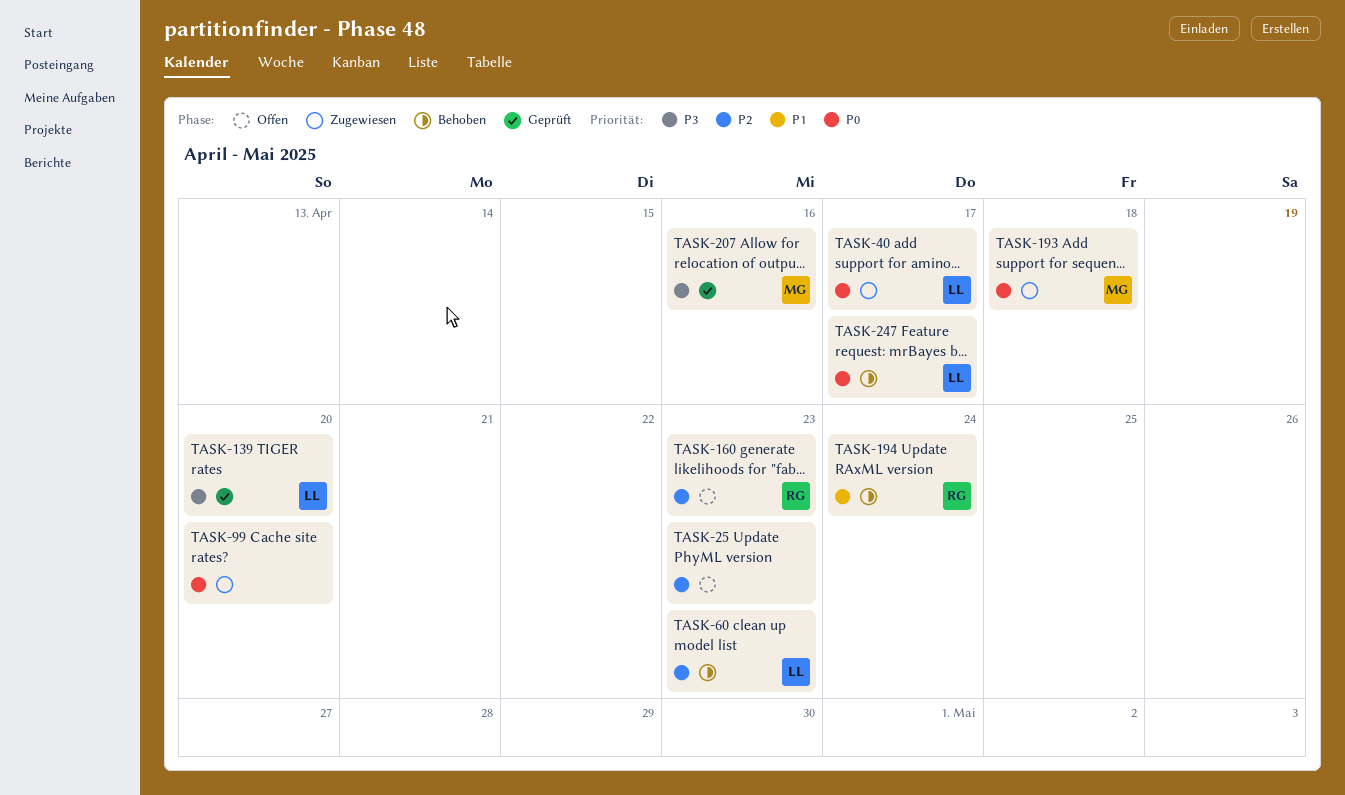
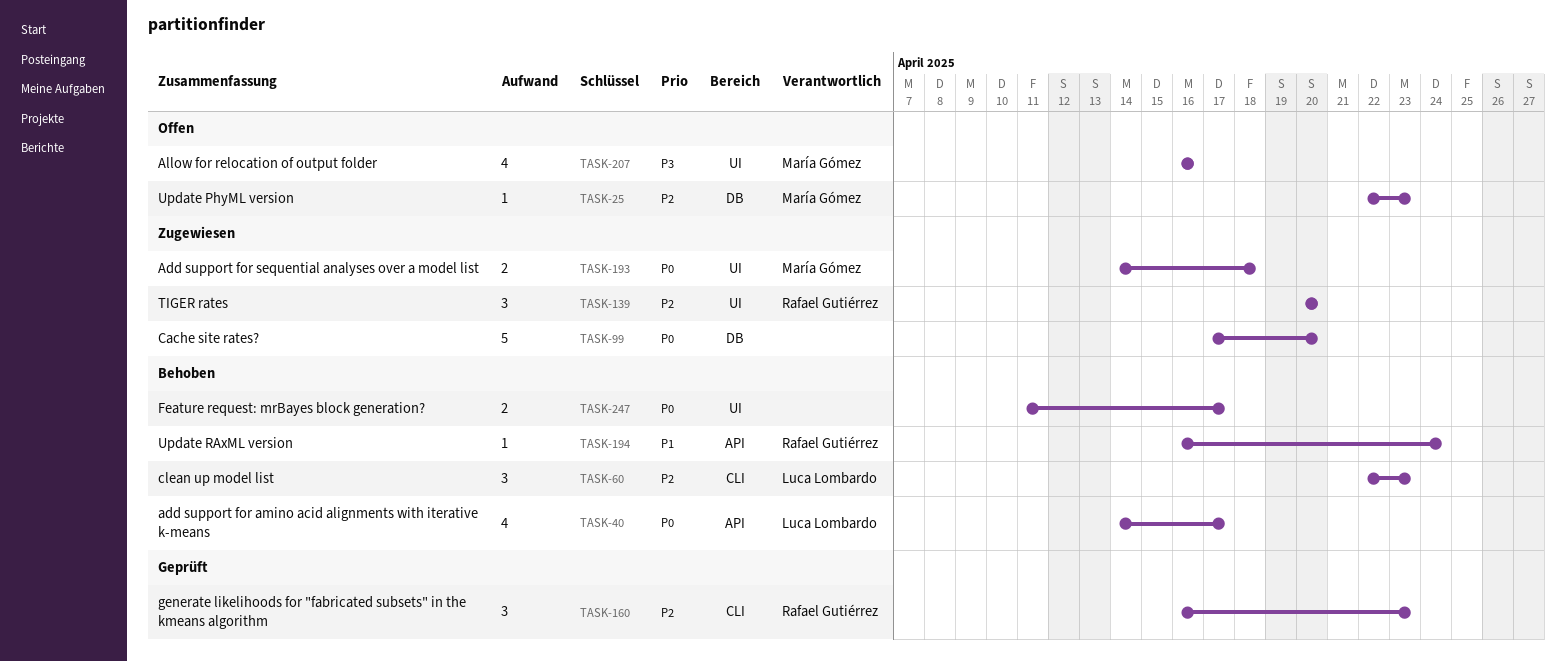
TASK-25, owner: none -> María Gómez
TASK-40, status: Zugewiesen -> Behoben
TASK-139, status: Geprüft -> Zugewiesen
TASK-139, owner: Luca Lombardo -> Rafael Gutiérrez
TASK-139, priority: P3 -> P2
TASK-160, status: Offen -> Geprüft
TASK-207, status: Geprüft -> Offen
TASK-247, owner: Luca Lombardo -> none

